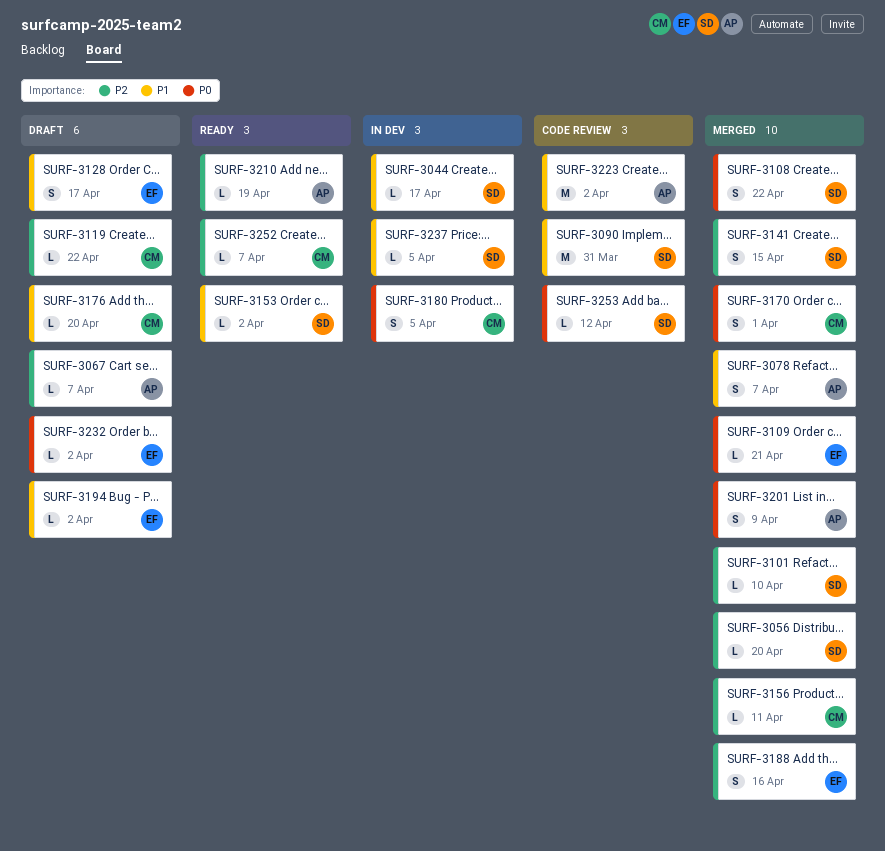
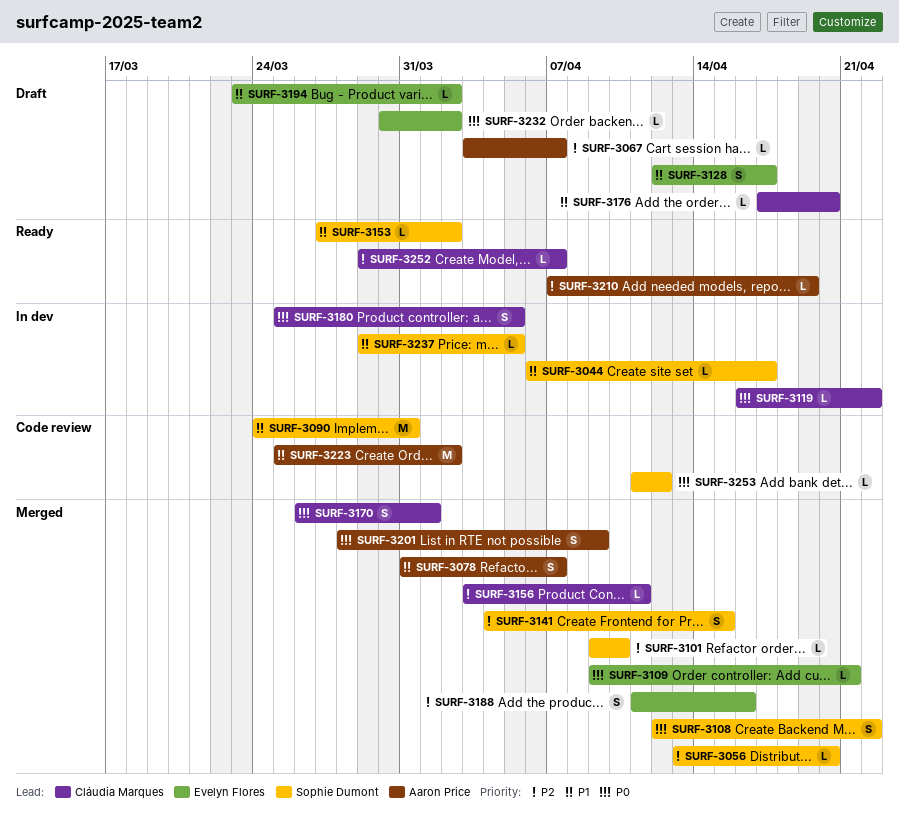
SURF-3119, status: Draft -> In dev
SURF-3119, priority: P2 -> P0

